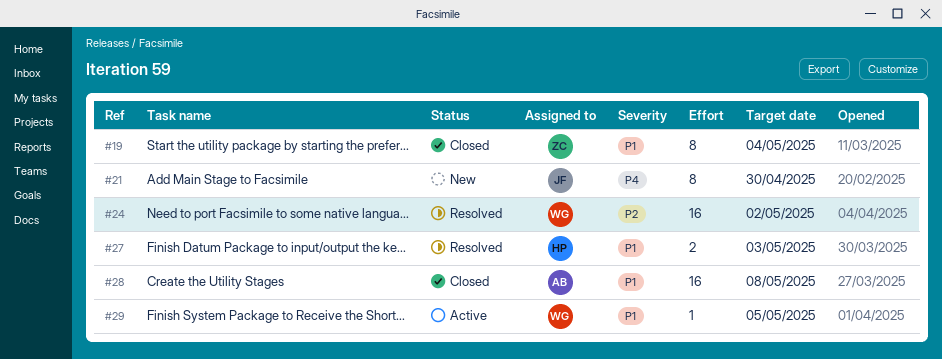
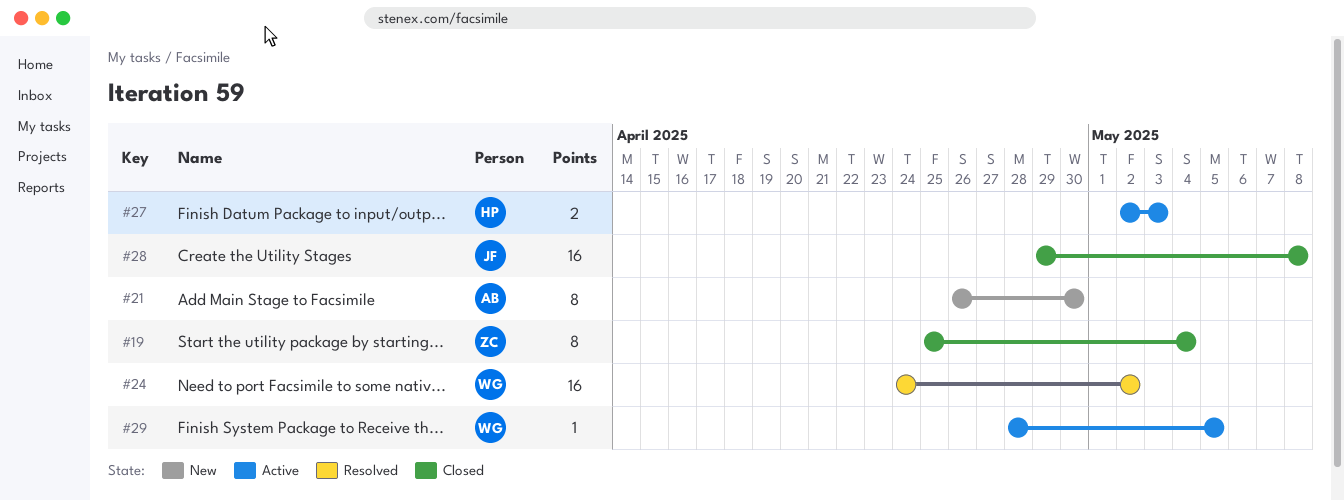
#21, owner: JF -> AB
#27, status: Resolved -> Active
#28, owner: AB -> JF

